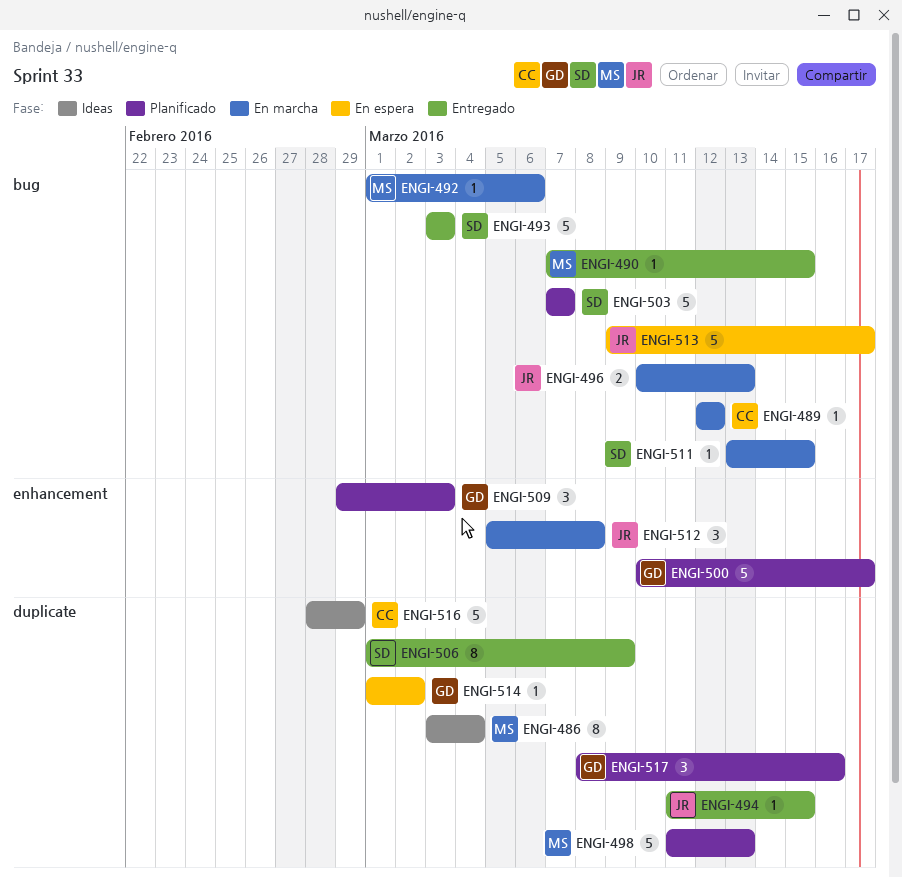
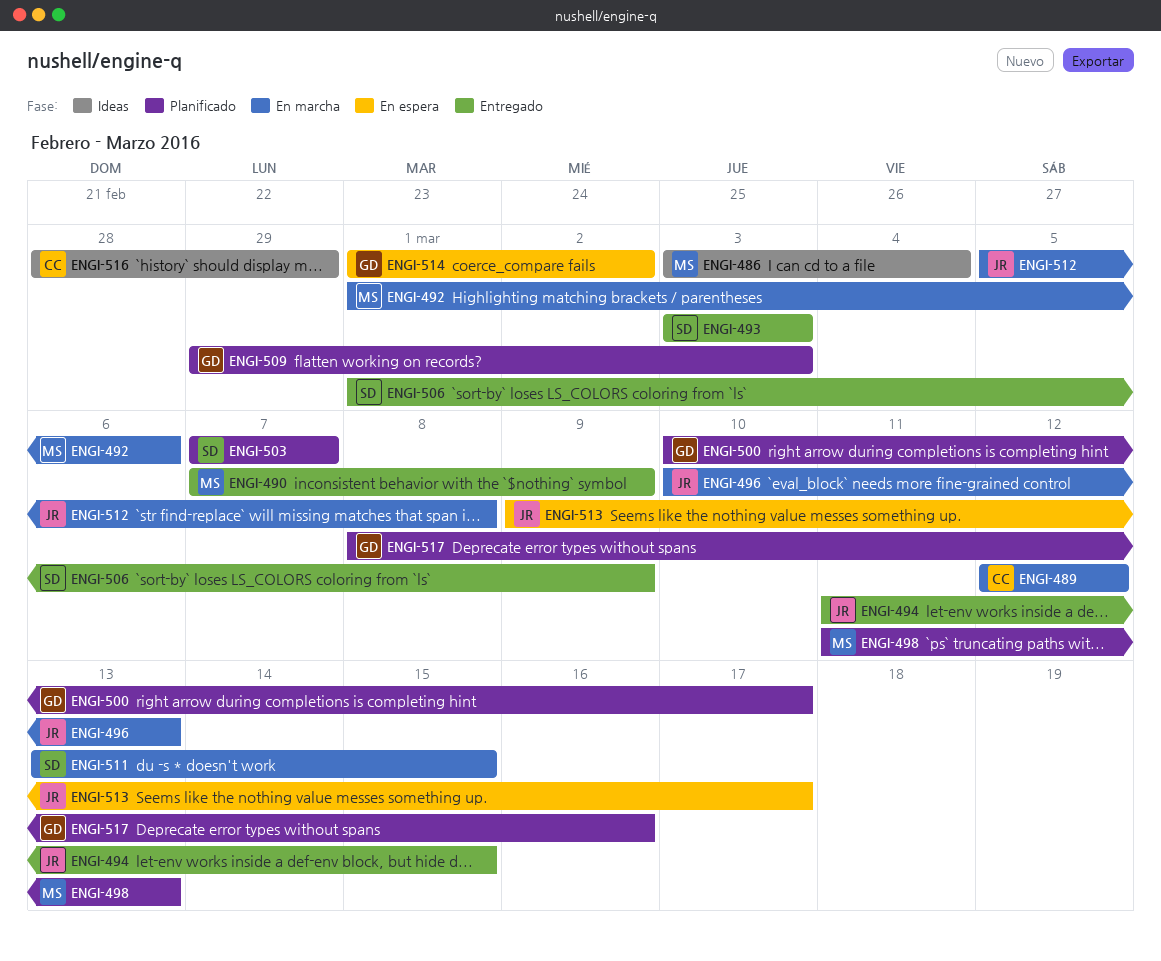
ENGI-490, due: Mar 15 -> Mar 9

